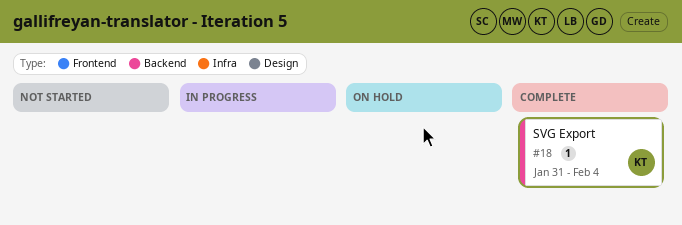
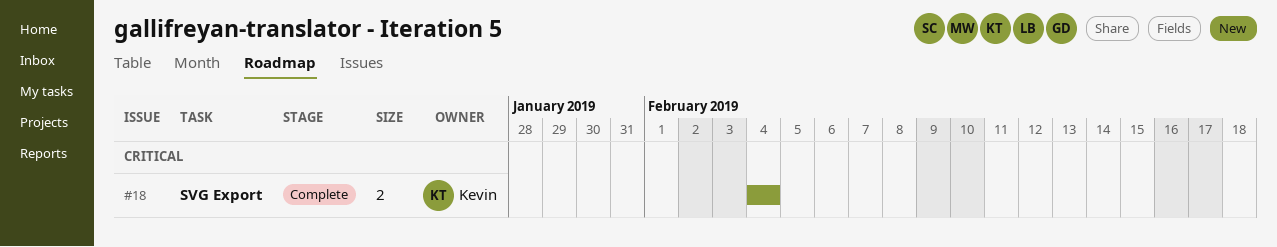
#18, estimate: 1 -> 2
#18, start: Jan 31 -> Feb 4

